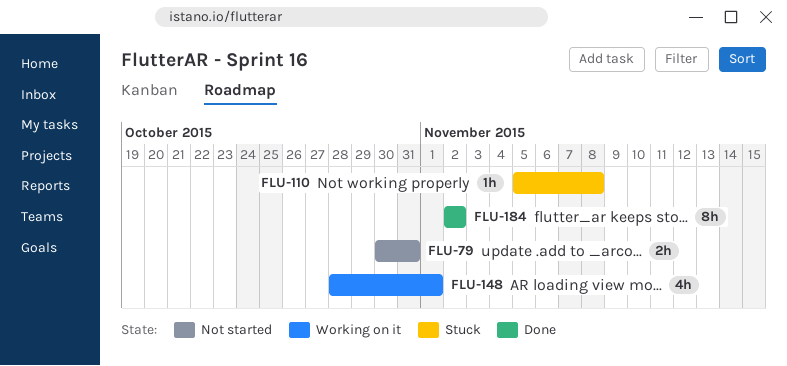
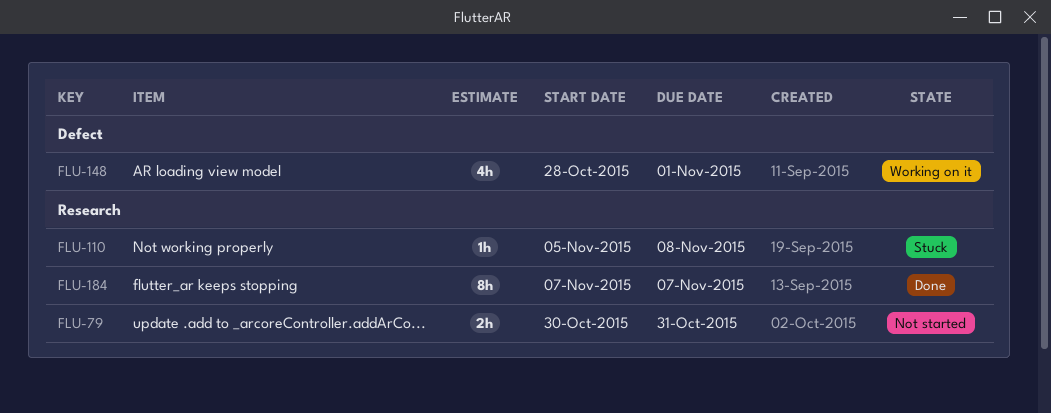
FLU-184, start: Nov 2 -> Nov 7
FLU-184, due: Nov 2 -> Nov 7

